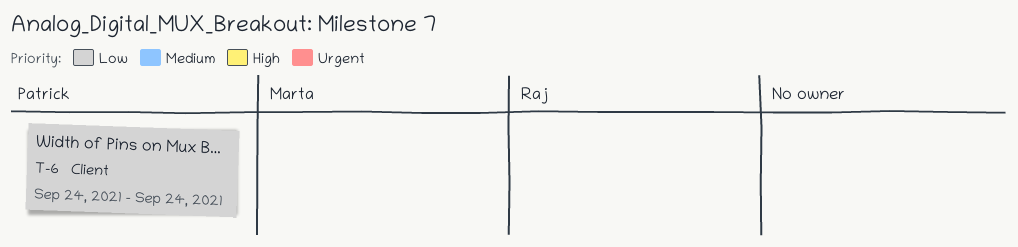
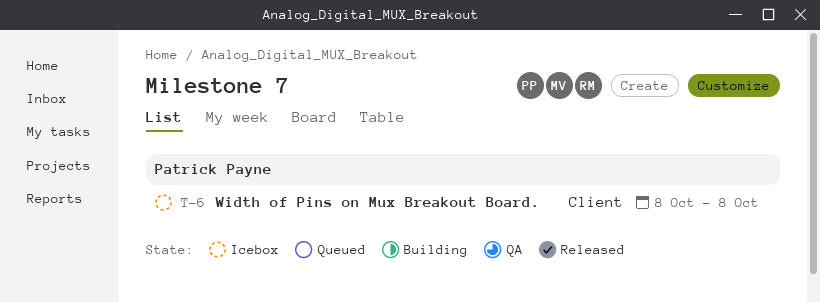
T-6, start: Sep 24 -> Oct 8
T-6, due: Sep 24 -> Oct 8

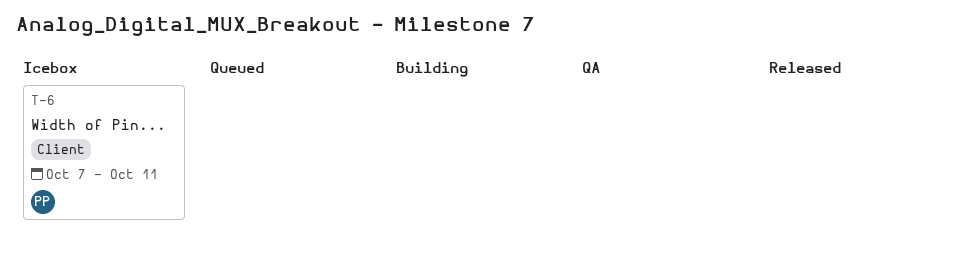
T-6, start: Oct 8 -> Oct 7
T-6, due: Oct 8 -> Oct 11

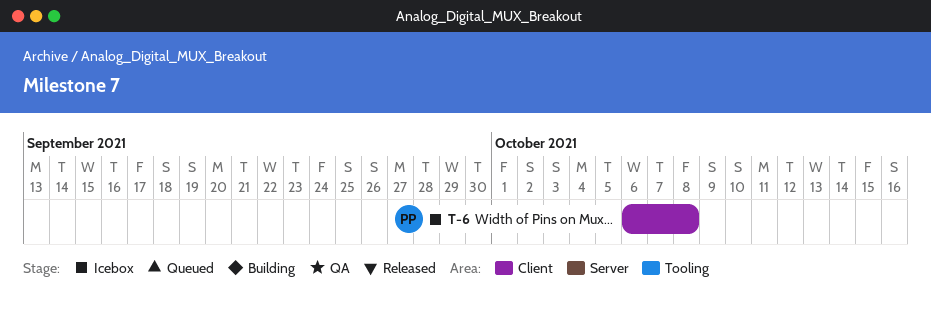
T-6, start: Oct 7 -> Oct 6
T-6, due: Oct 11 -> Oct 8

